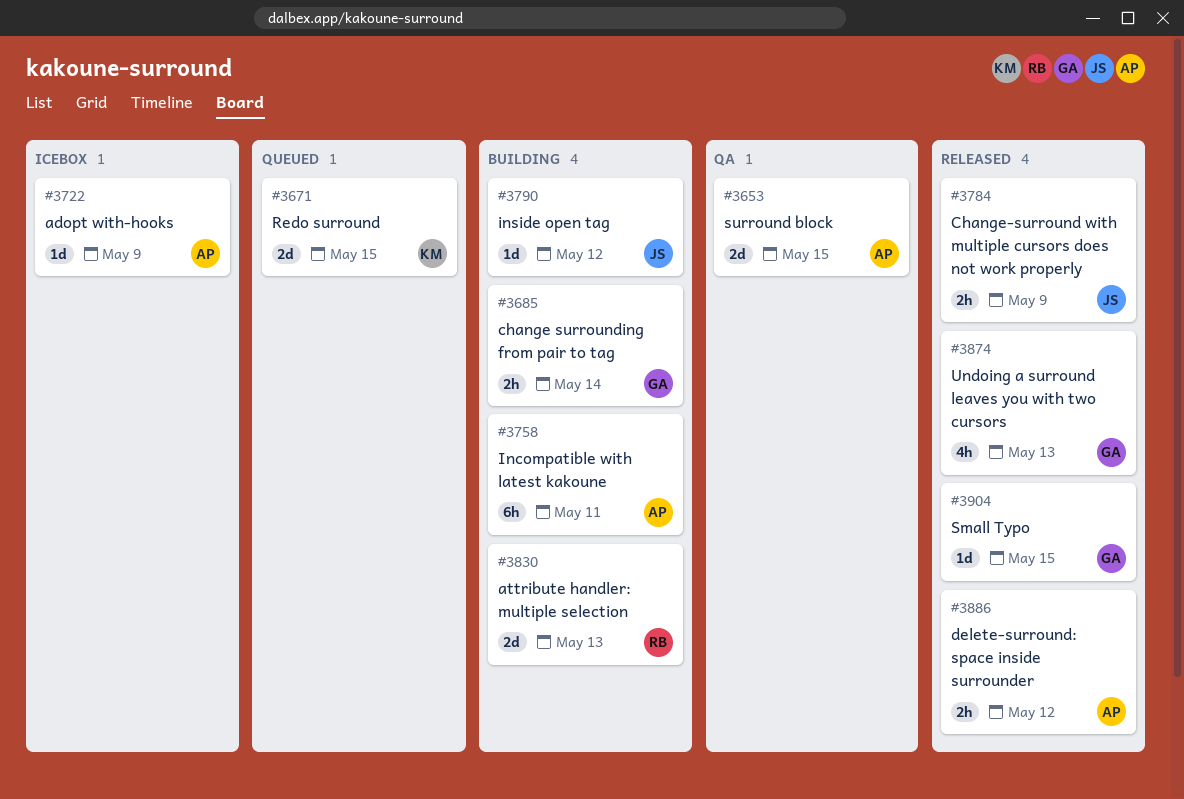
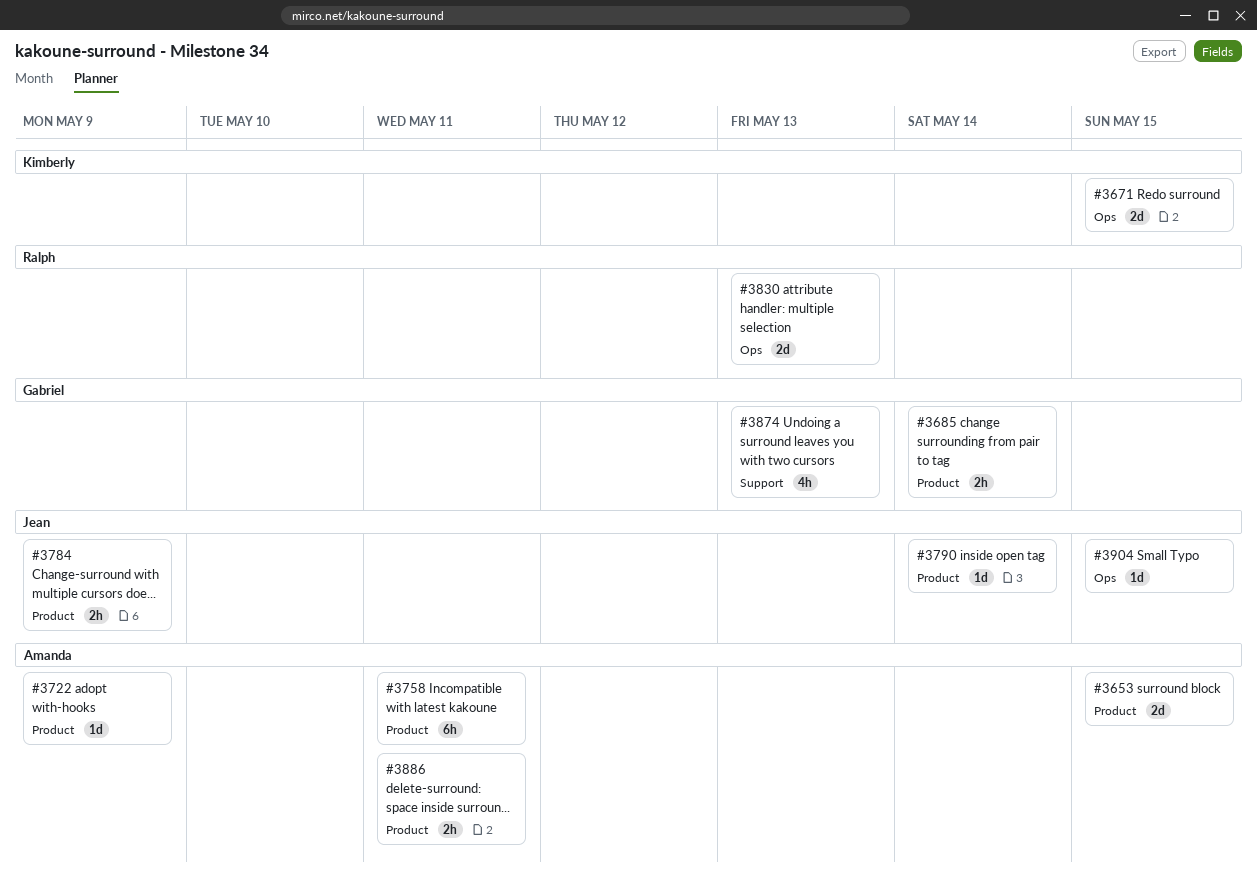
#3790, due: May 12 -> May 14
#3886, due: May 12 -> May 11
#3904, owner: Gabriel -> Jean

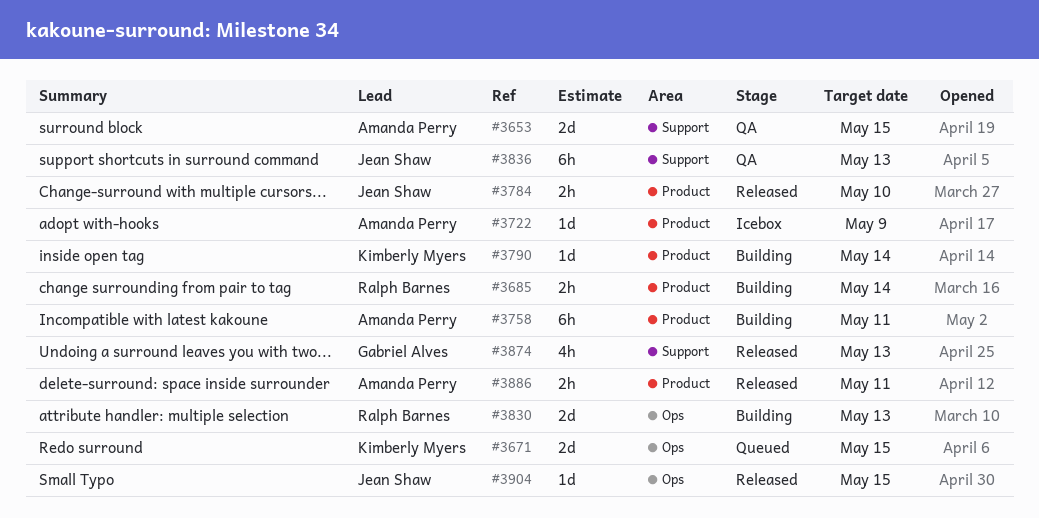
#3653, label: Product -> Support
#3685, owner: Gabriel Alves -> Ralph Barnes
#3784, due: May 9 -> May 10
#3790, owner: Jean Shaw -> Kimberly Myers
#3836: none -> present

